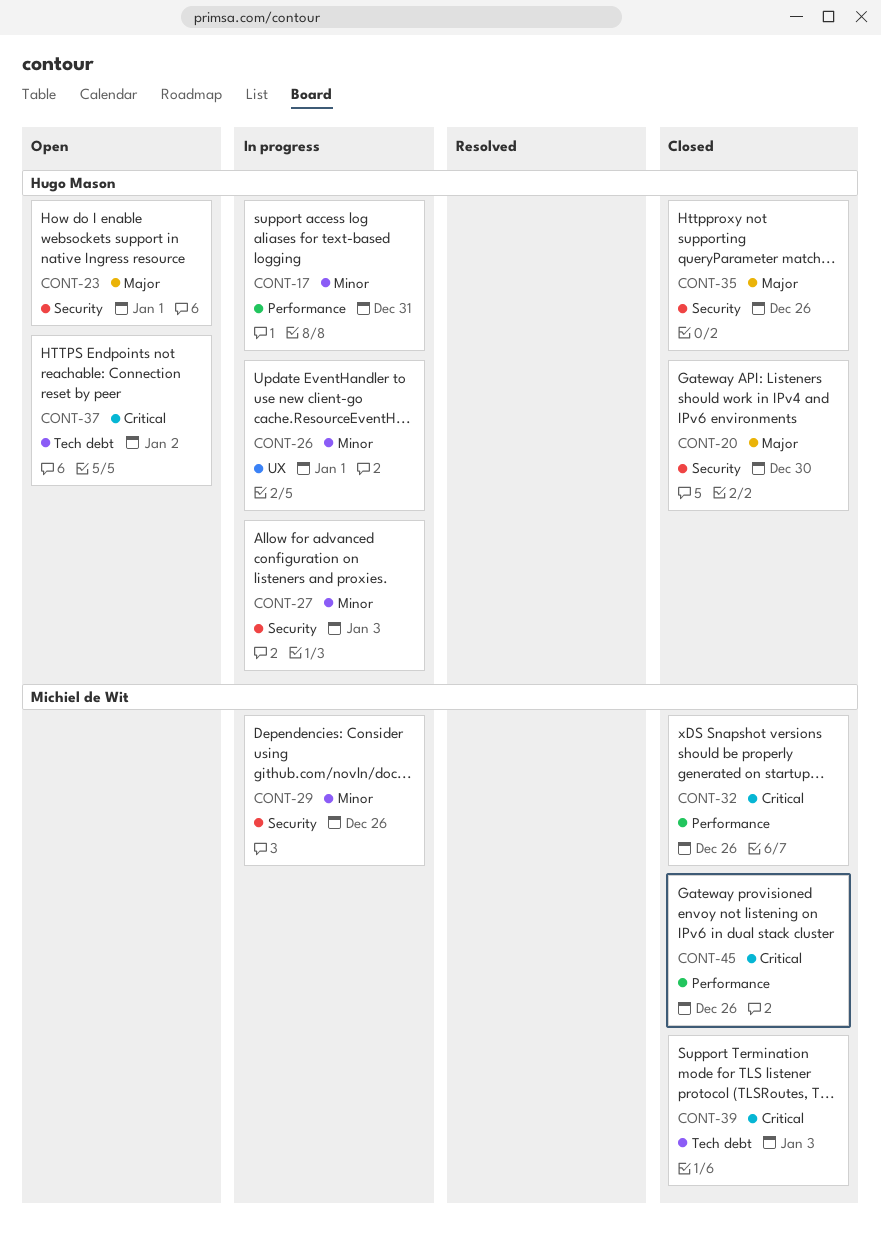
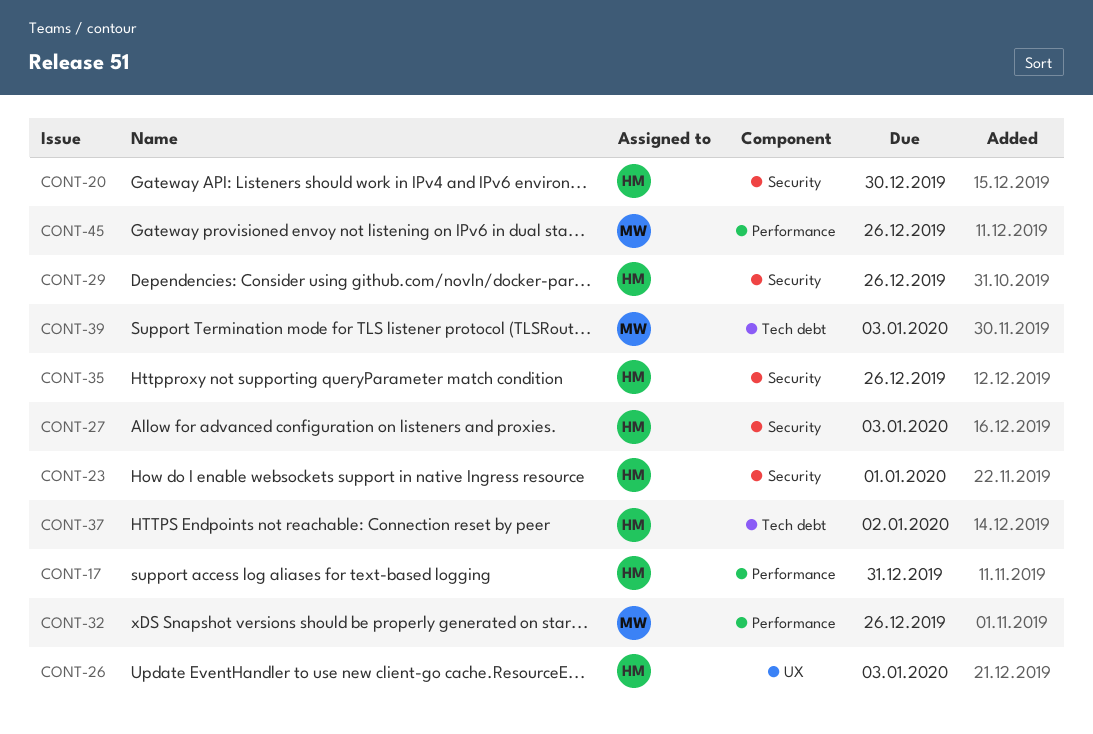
CONT-26, due: Jan 1 -> Jan 3
CONT-29, owner: Michiel de Wit -> Hugo Mason

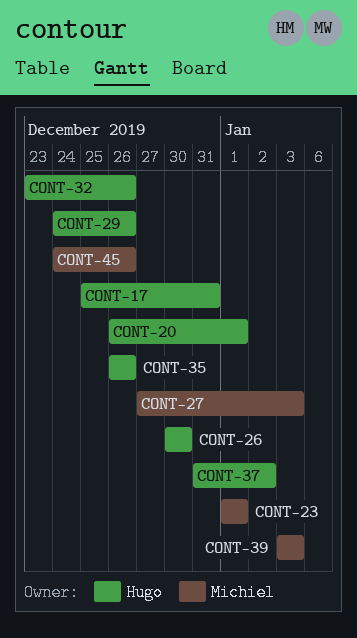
CONT-20, due: Dec 30 -> Jan 1
CONT-23, owner: Hugo -> Michiel
CONT-26, due: Jan 3 -> Dec 30
CONT-27, owner: Hugo -> Michiel
CONT-32, owner: Michiel -> Hugo

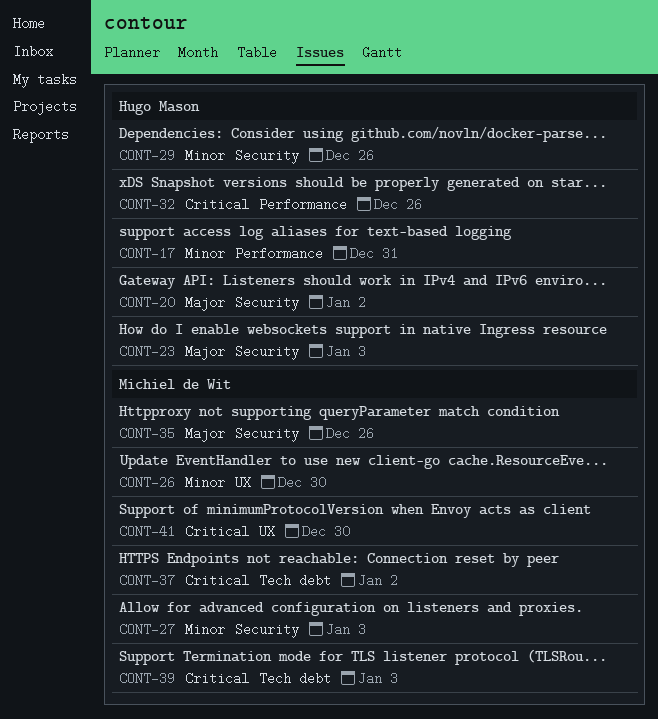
CONT-20, due: Jan 1 -> Jan 2
CONT-23, owner: Michiel de Wit -> Hugo Mason
CONT-23, due: Jan 1 -> Jan 3
CONT-26, owner: Hugo Mason -> Michiel de Wit
CONT-35, owner: Hugo Mason -> Michiel de Wit
CONT-37, owner: Hugo Mason -> Michiel de Wit
CONT-41: none -> present
CONT-45: present -> none

